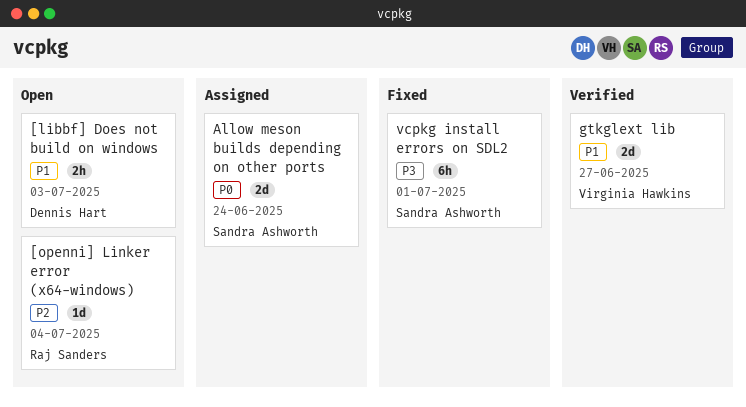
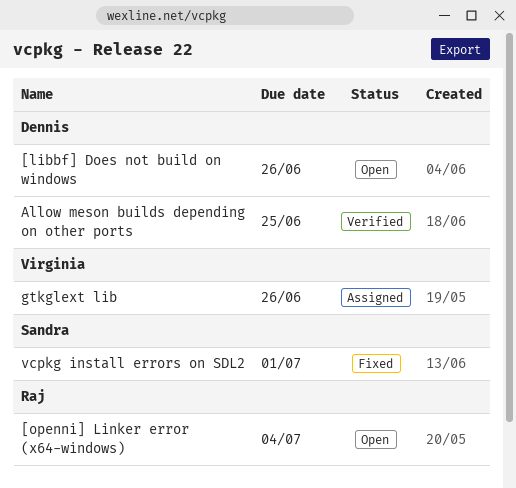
[libbf] Does not build on windows, due: Jul 3 -> Jun 26
Allow meson builds depending on other ports, status: Assigned -> Verified
Allow meson builds depending on other ports, owner: Sandra Ashworth -> Dennis Hart
Allow meson builds depending on other ports, due: Jun 24 -> Jun 25
gtkglext lib, status: Verified -> Assigned
gtkglext lib, due: Jun 27 -> Jun 26

